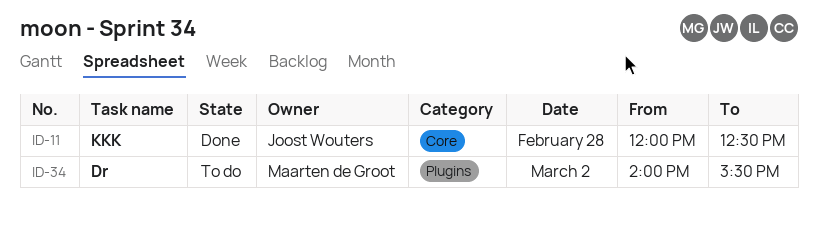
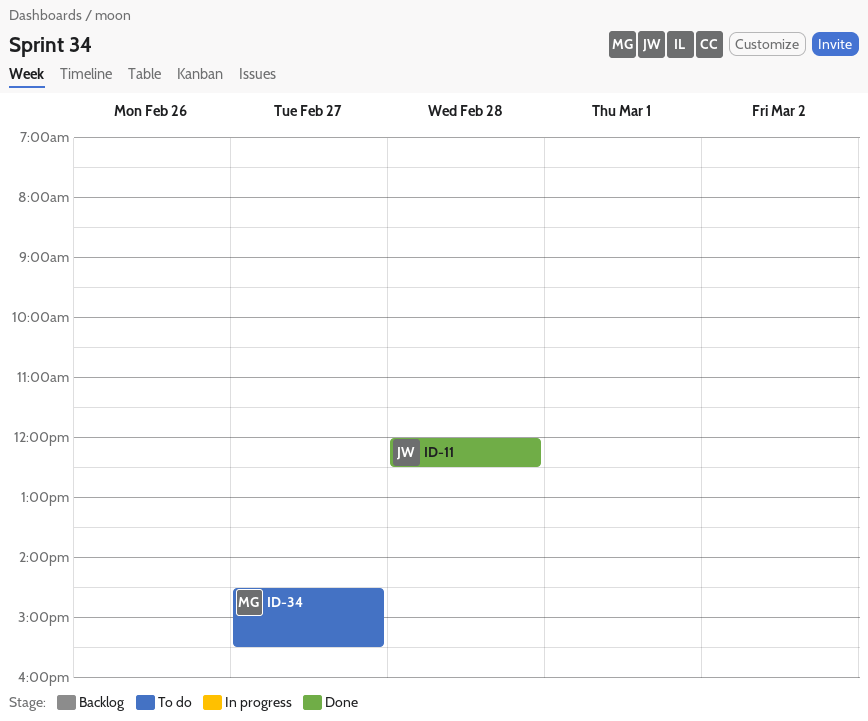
ID-34, day: Mar 2 -> Feb 27
ID-34, begins: 14:00 -> 14:30

